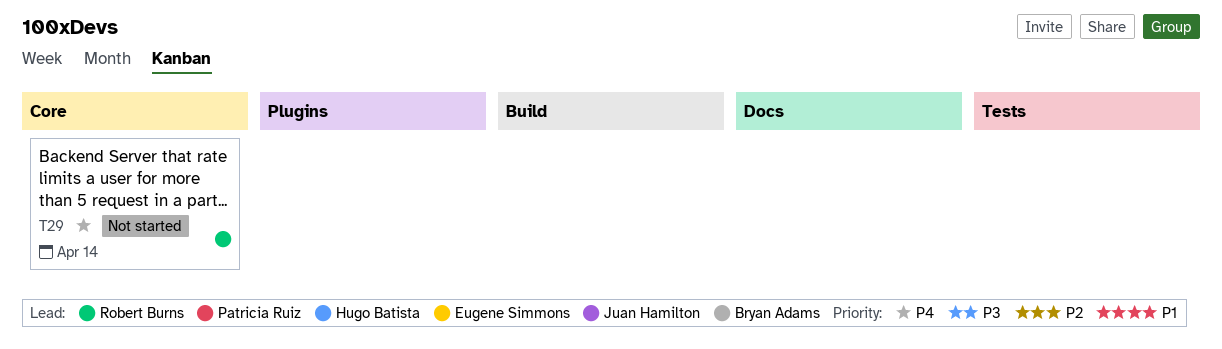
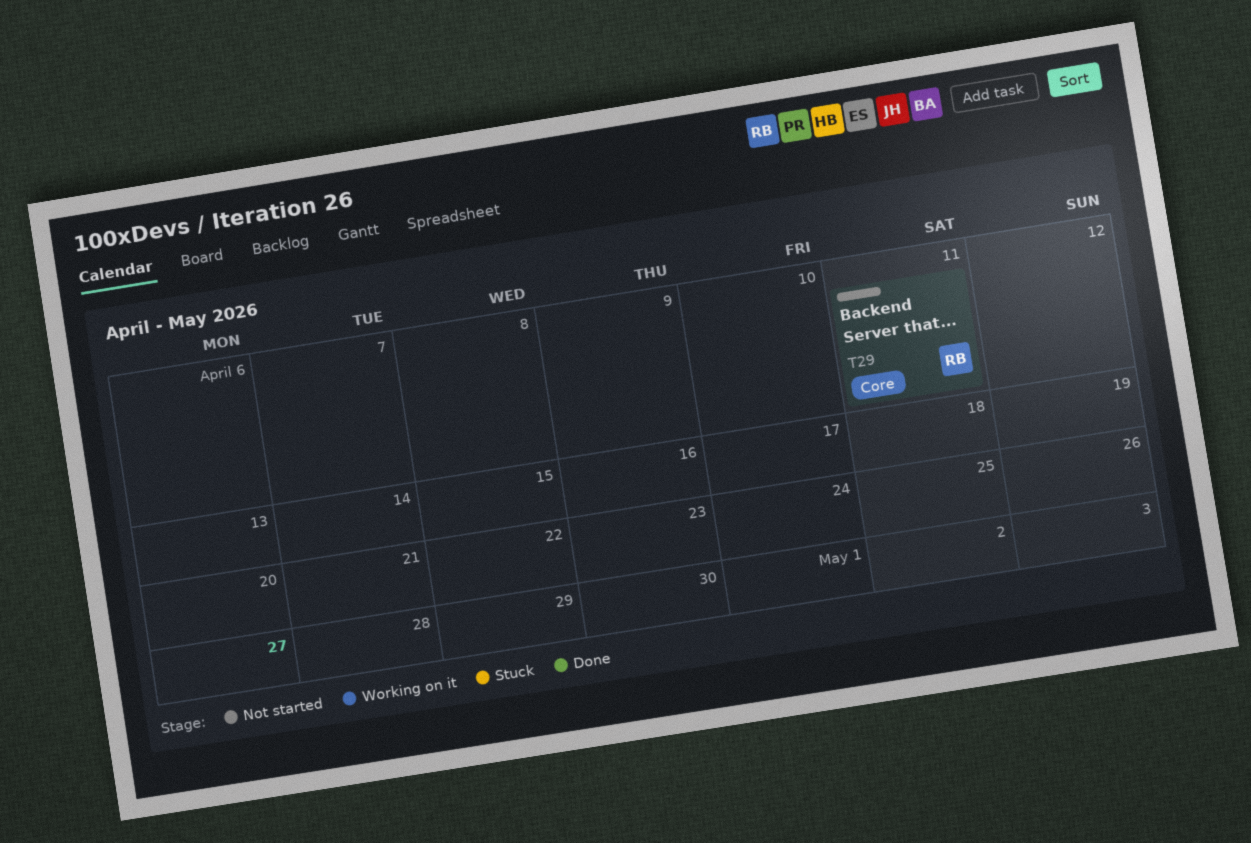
T29, due: Apr 14 -> Apr 11

